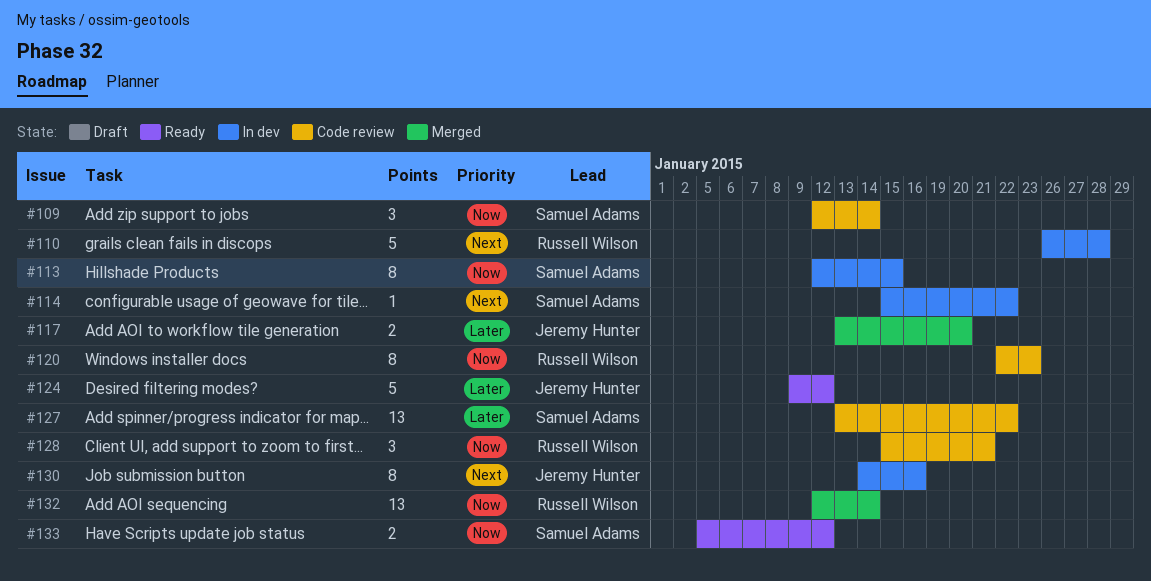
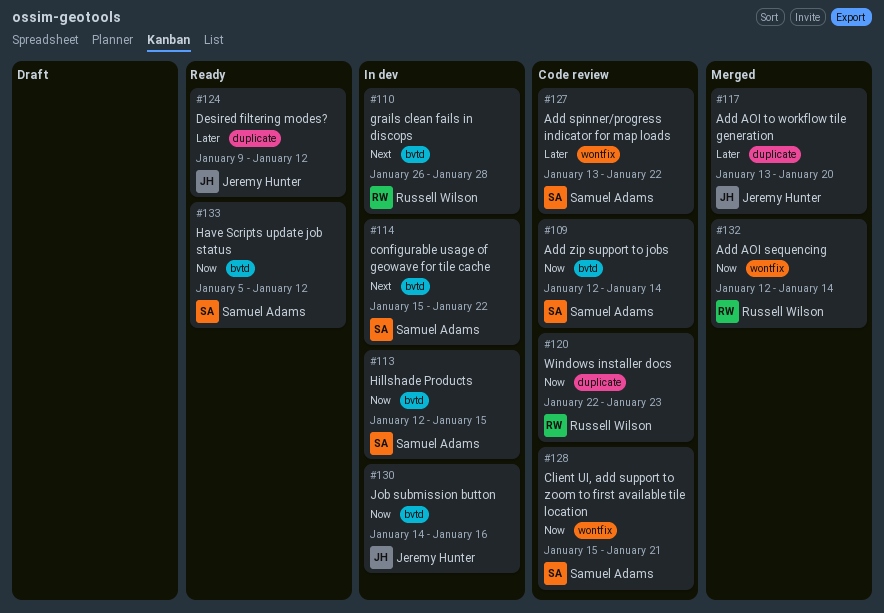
#128, owner: Russell Wilson -> Samuel Adams
#130, priority: Next -> Now

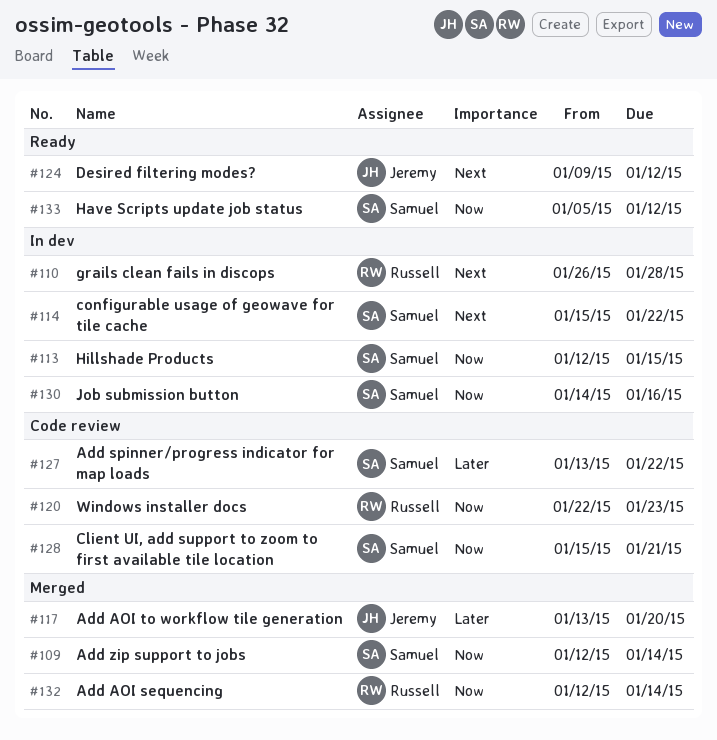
#109, status: Code review -> Merged
#124, priority: Later -> Next
#130, owner: Jeremy Hunter -> Samuel Adams

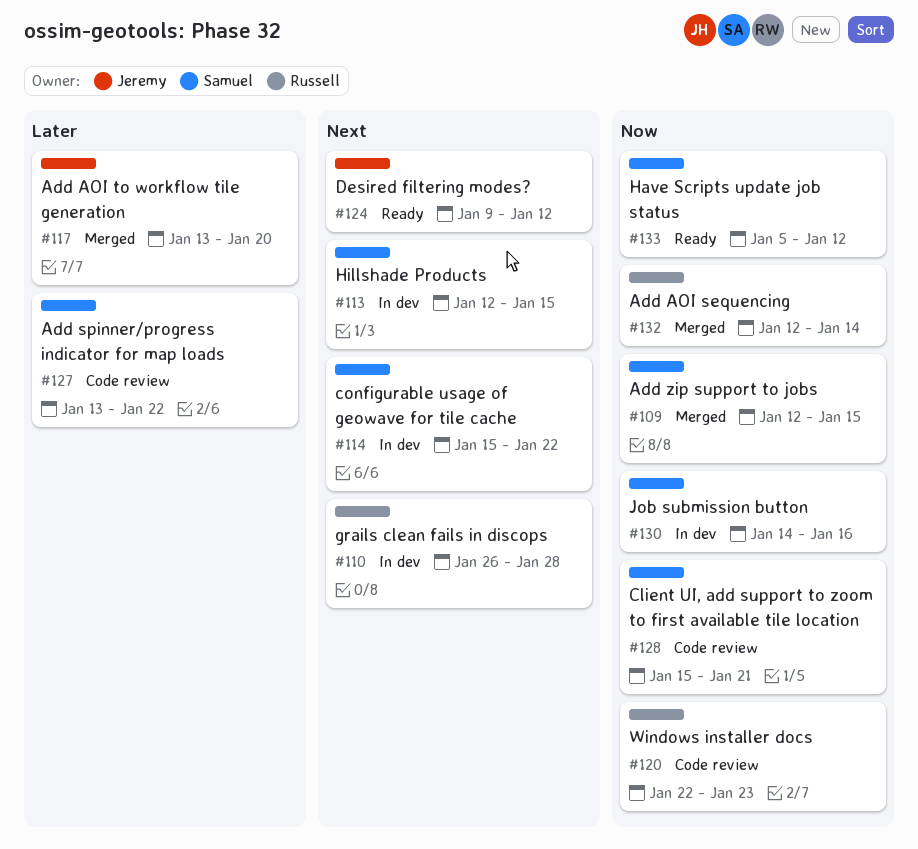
#109, due: Jan 14 -> Jan 15
#113, priority: Now -> Next

